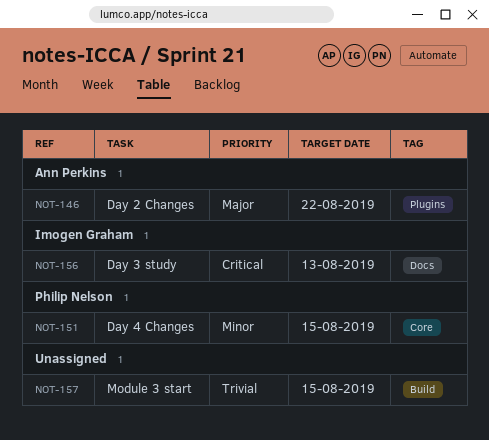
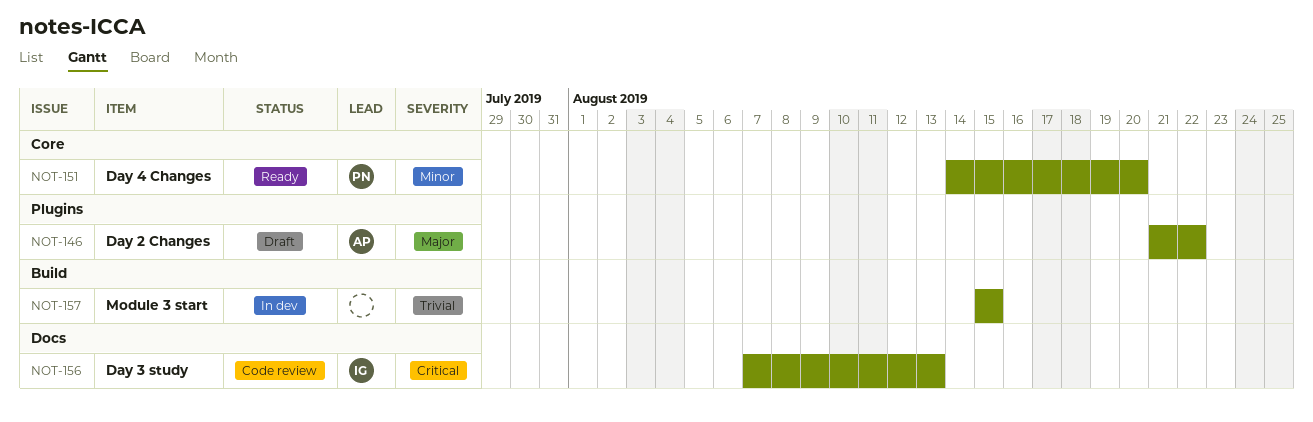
NOT-151, due: Aug 15 -> Aug 20

